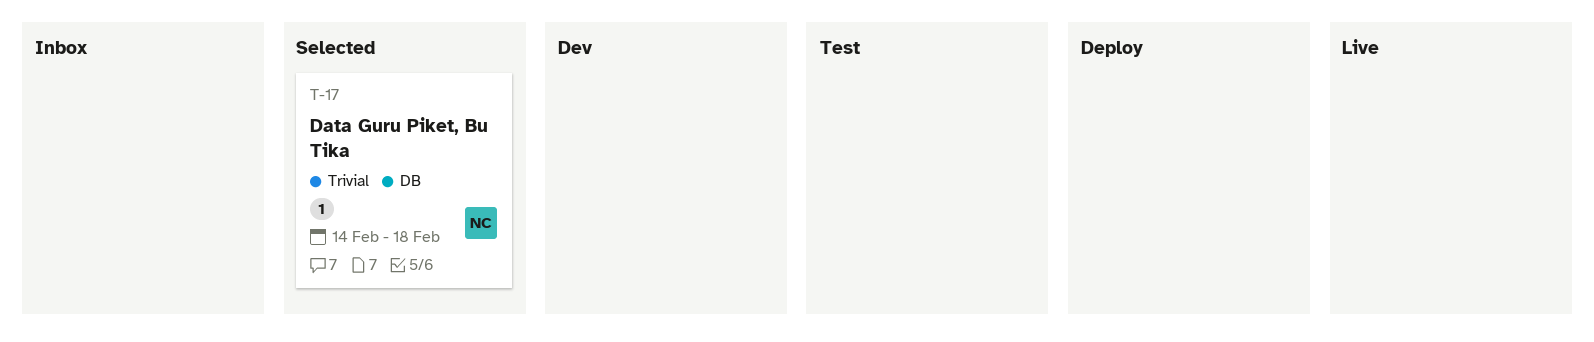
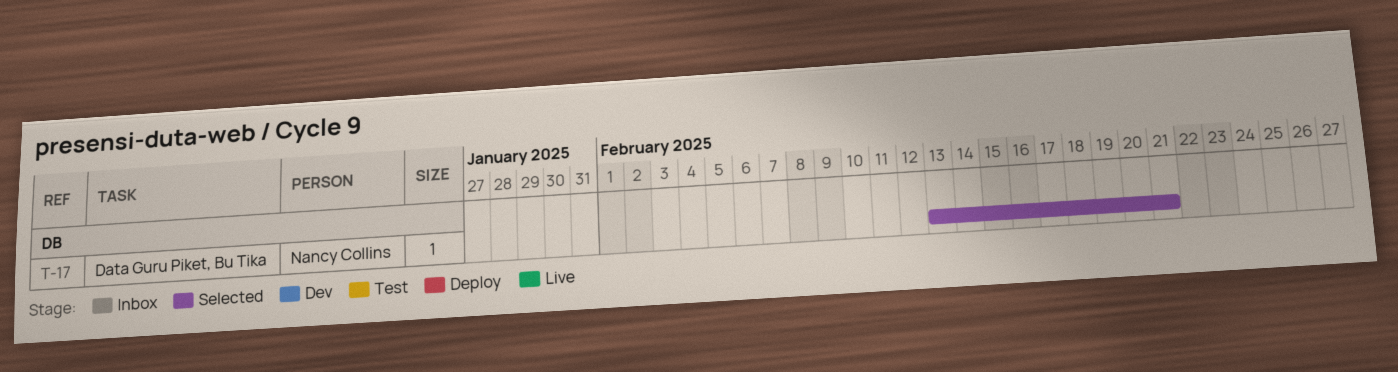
T-17, start: Feb 14 -> Feb 13
T-17, due: Feb 18 -> Feb 21

